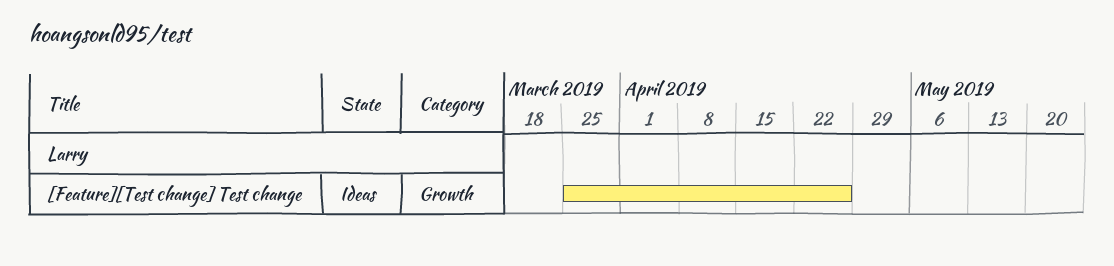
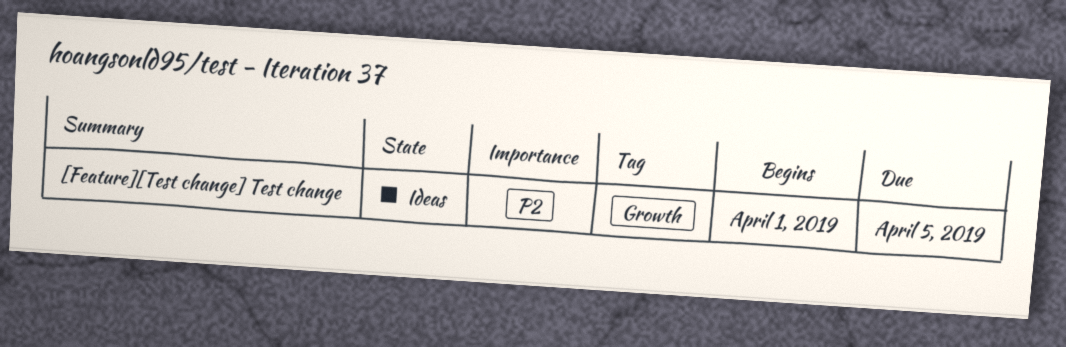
[Feature][Test change] Test change, start: Mar 25 -> Apr 1
[Feature][Test change] Test change, due: Apr 26 -> Apr 5

